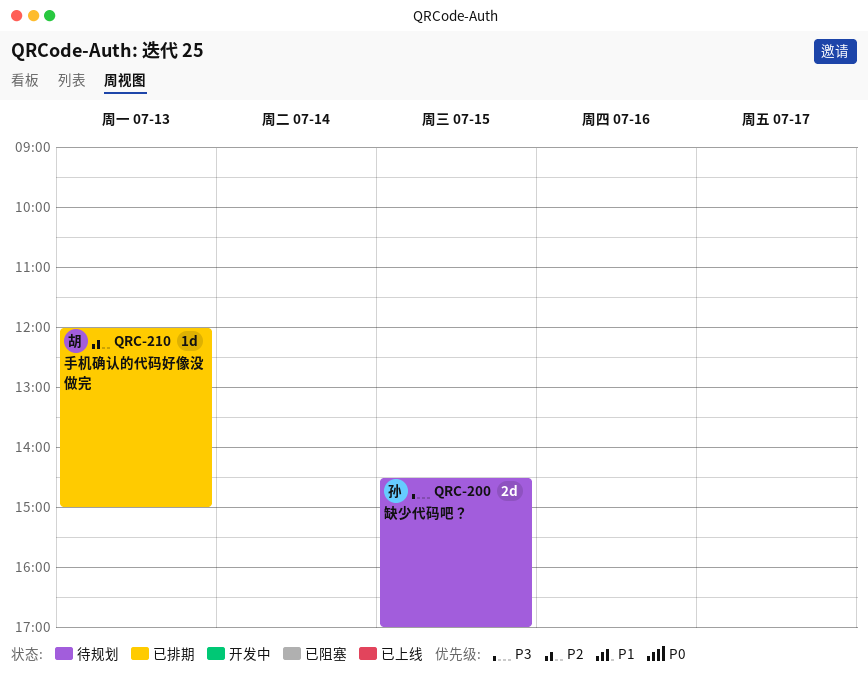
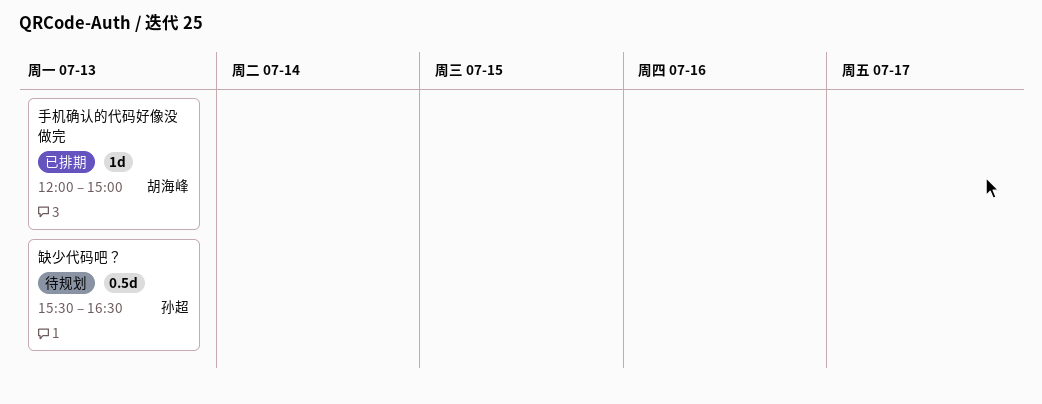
缺少代码吧？, estimate: 2d -> 0.5d
缺少代码吧？, day: Jul 15 -> Jul 13
缺少代码吧？, begins: 14:30 -> 15:30
缺少代码吧？, ends: 17:00 -> 16:30

